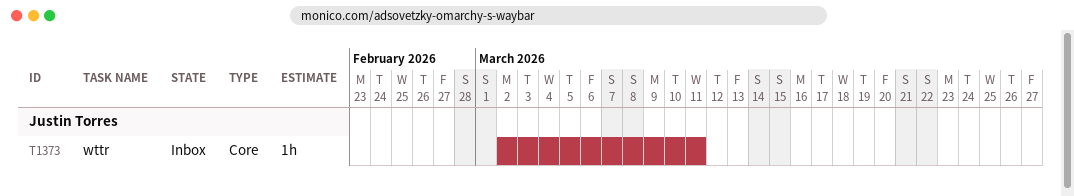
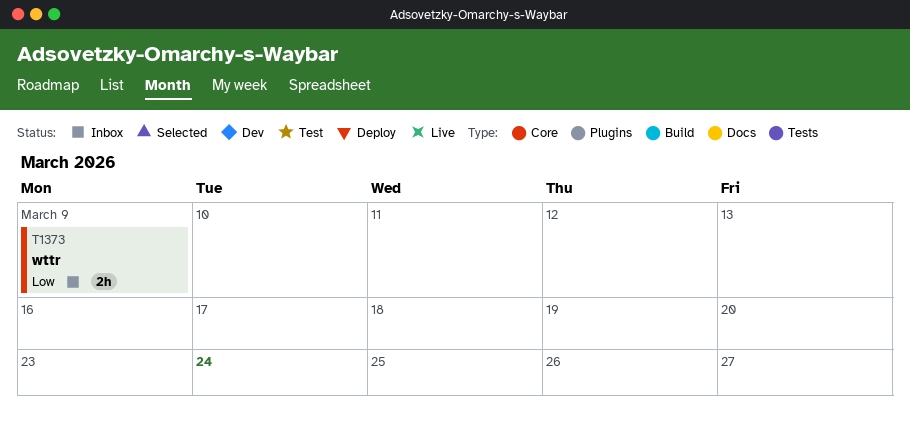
T1373, estimate: 1h -> 2h
T1373, due: Mar 11 -> Mar 9

